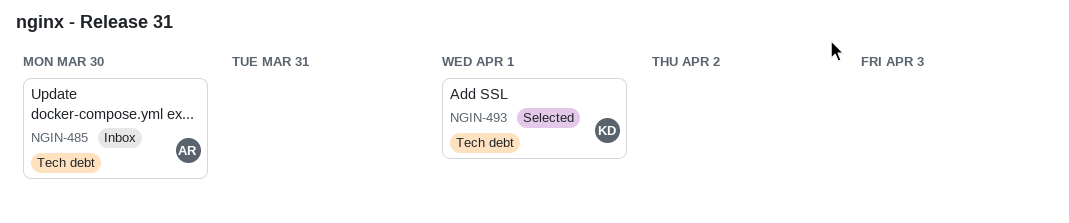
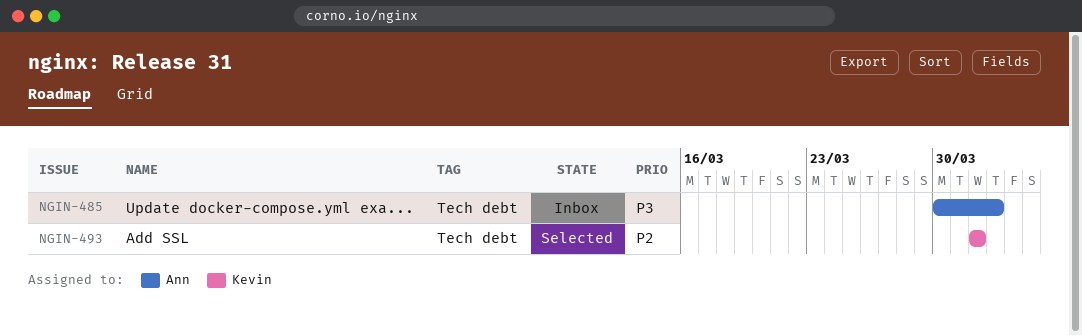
NGIN-485, due: Mar 30 -> Apr 2

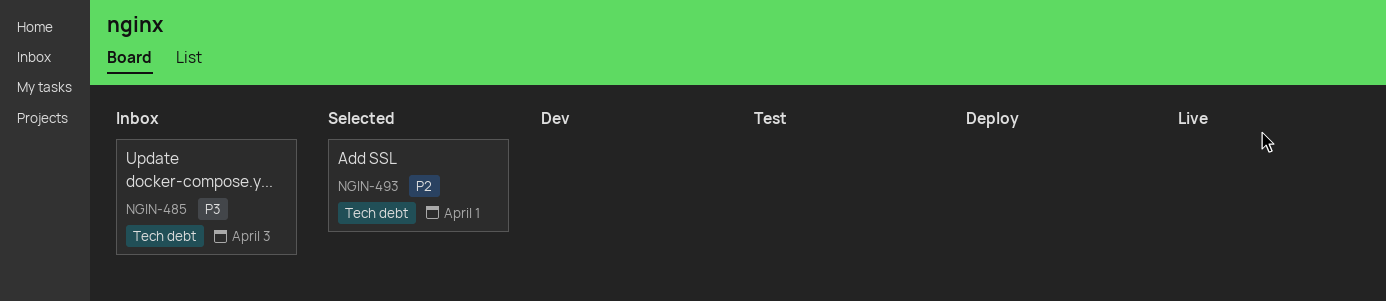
NGIN-485, due: Apr 2 -> Apr 3

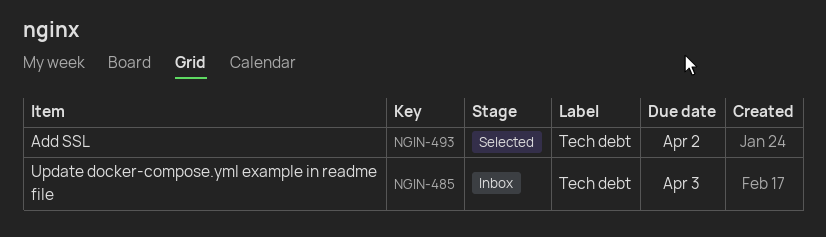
NGIN-493, due: Apr 1 -> Apr 2

